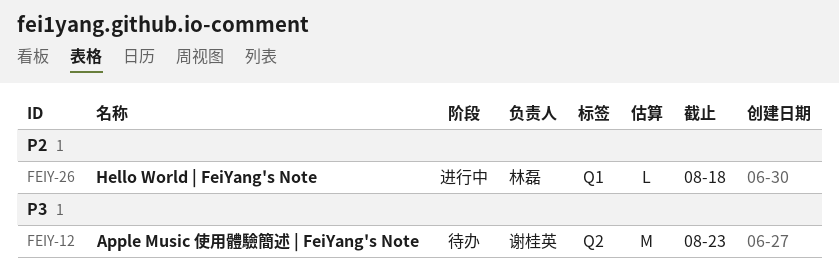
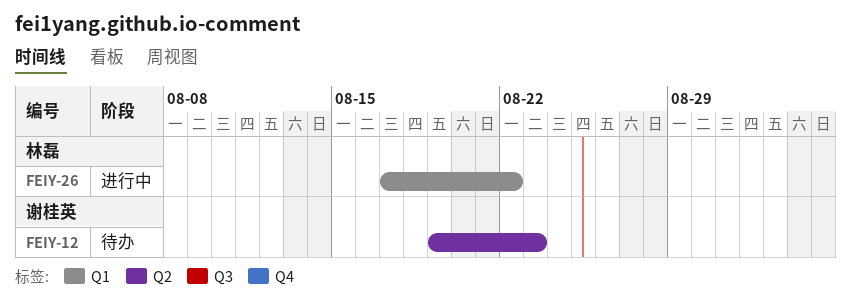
FEIY-26, due: Aug 18 -> Aug 22

